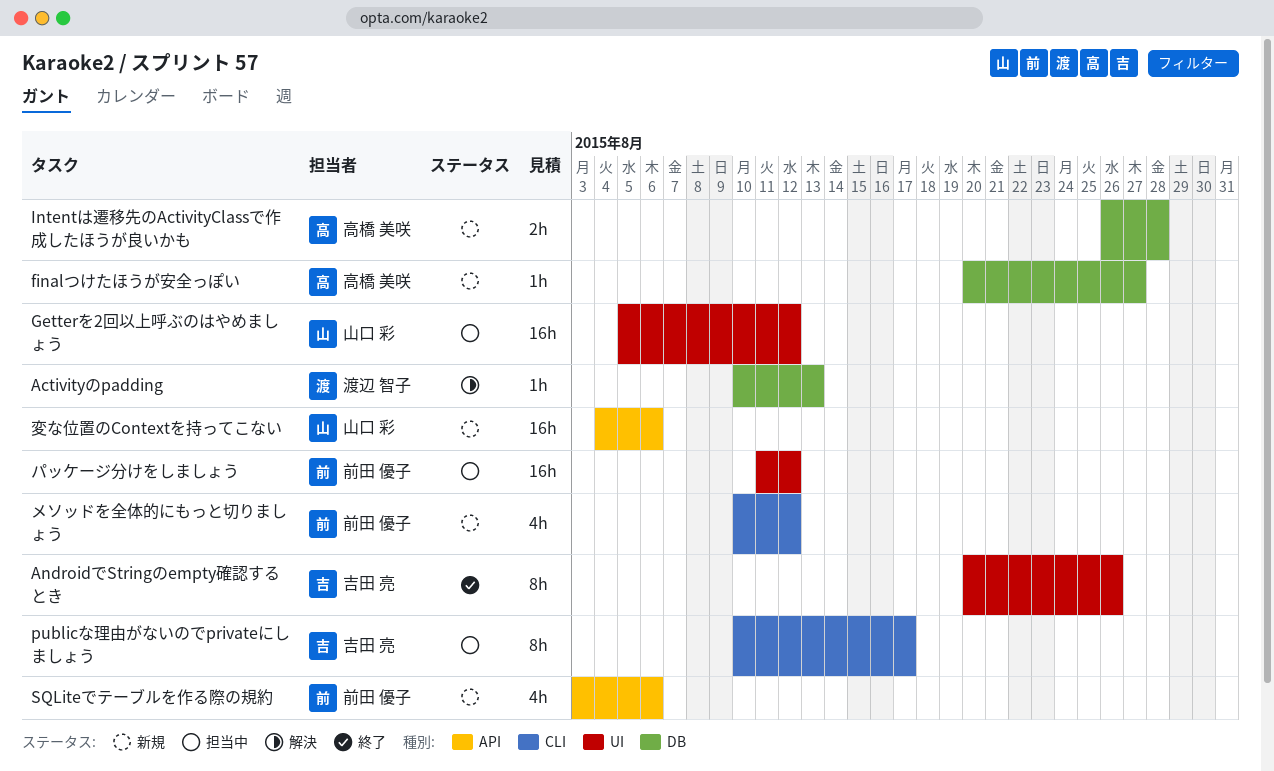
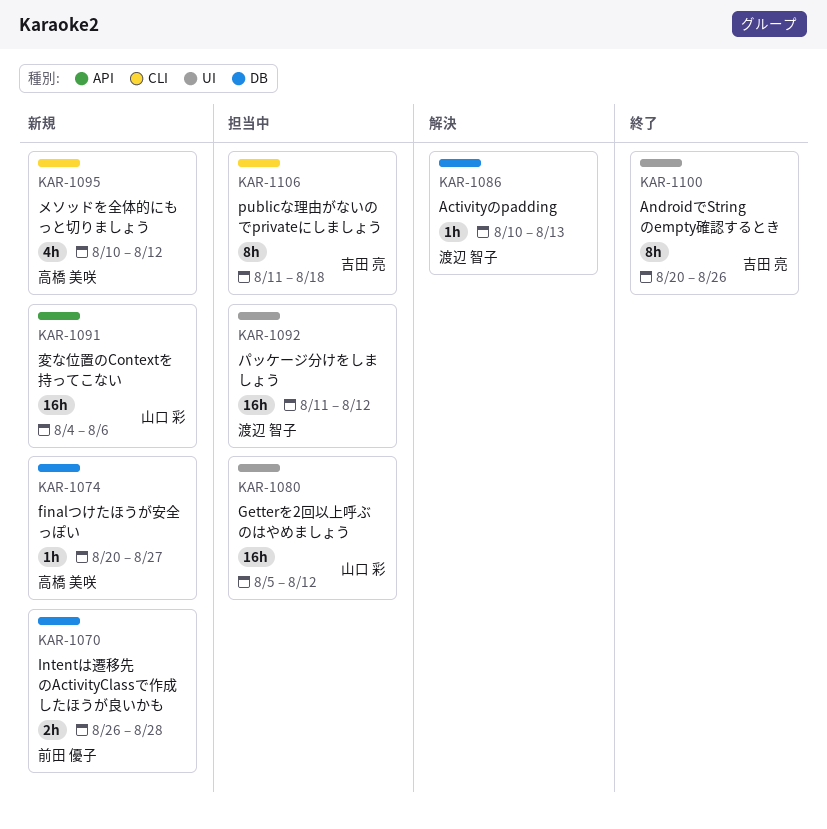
Intentは遷移先のActivityClassで作成したほうが良いかも, owner: 高橋 美咲 -> 前田 優子
publicな理由がないのでprivateにしましょう, start: Aug 10 -> Aug 11
publicな理由がないのでprivateにしましょう, due: Aug 17 -> Aug 18
SQLiteでテーブルを作る際の規約: present -> none
パッケージ分けをしましょう, owner: 前田 優子 -> 渡辺 智子
メソッドを全体的にもっと切りましょう, owner: 前田 優子 -> 高橋 美咲

